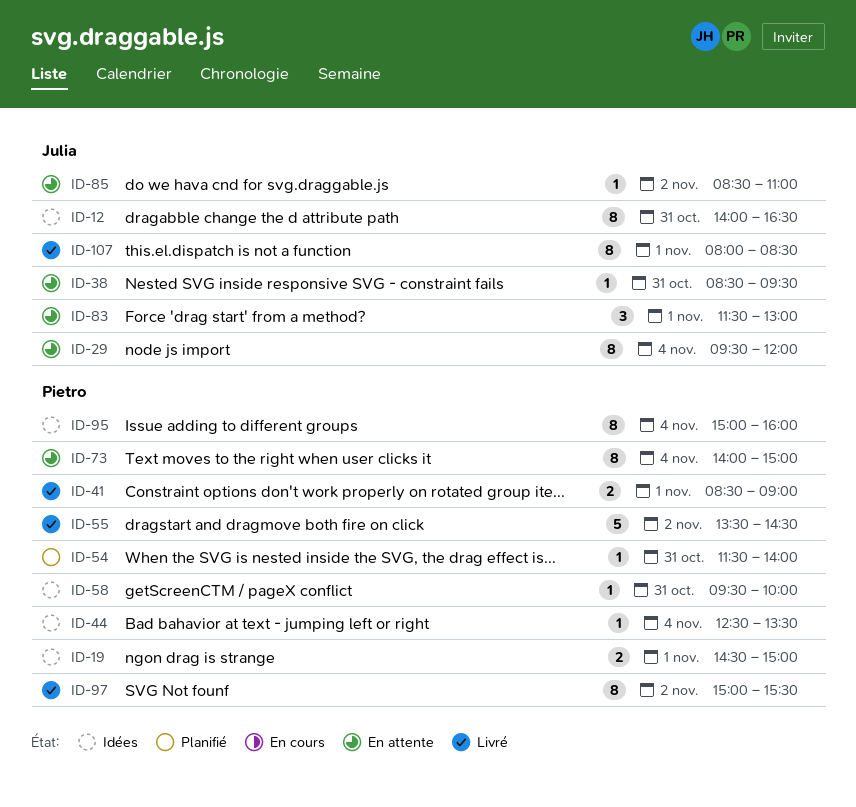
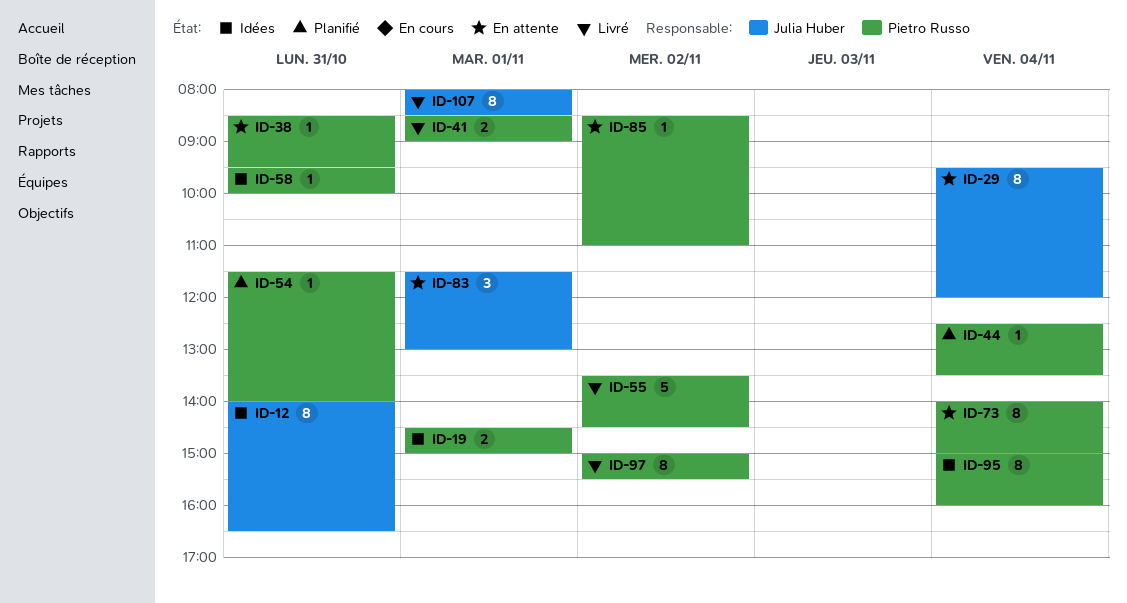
ID-38, owner: Julia Huber -> Pietro Russo
ID-44, status: Idées -> Planifié
ID-85, owner: Julia Huber -> Pietro Russo

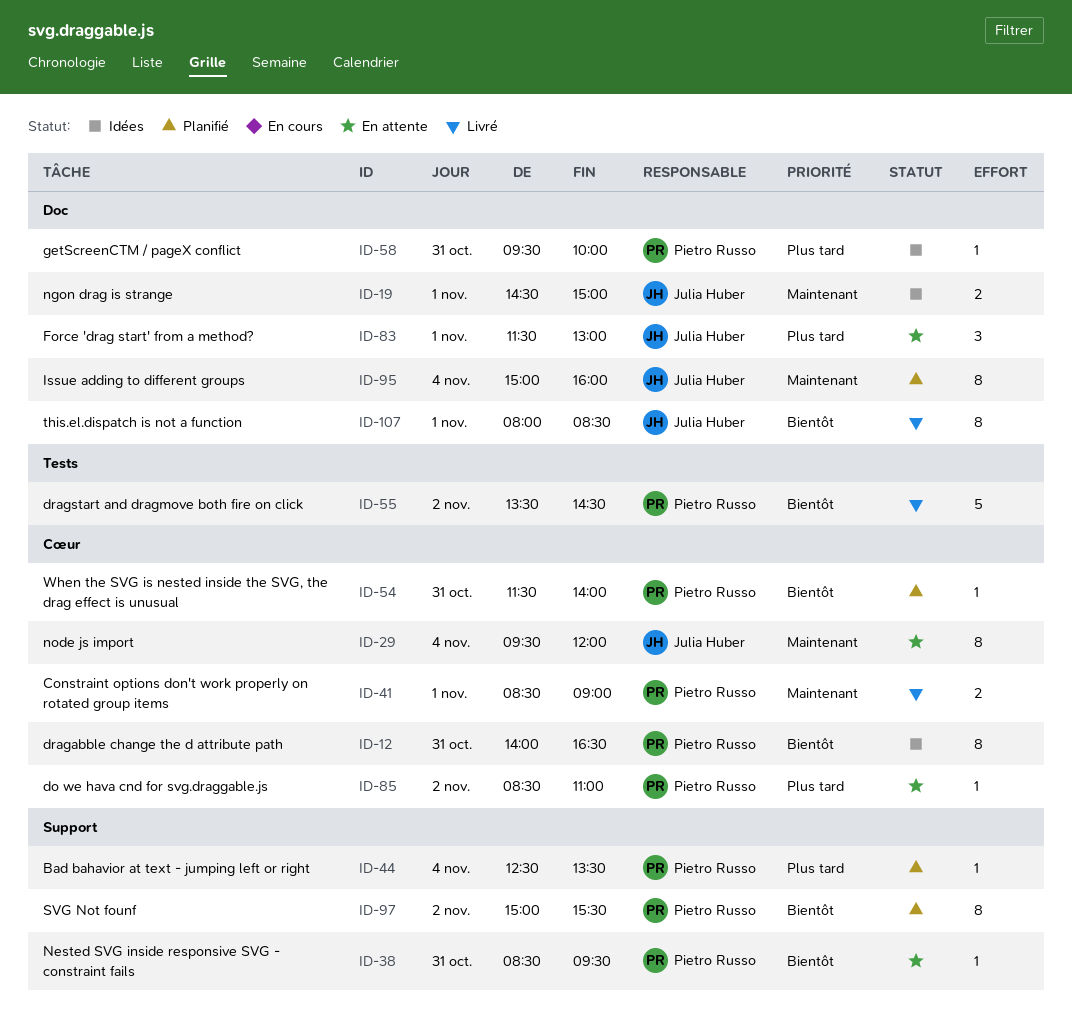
ID-12, owner: Julia Huber -> Pietro Russo
ID-19, owner: Pietro Russo -> Julia Huber
ID-73: present -> none
ID-95, status: Idées -> Planifié
ID-95, owner: Pietro Russo -> Julia Huber
ID-97, status: Livré -> Planifié

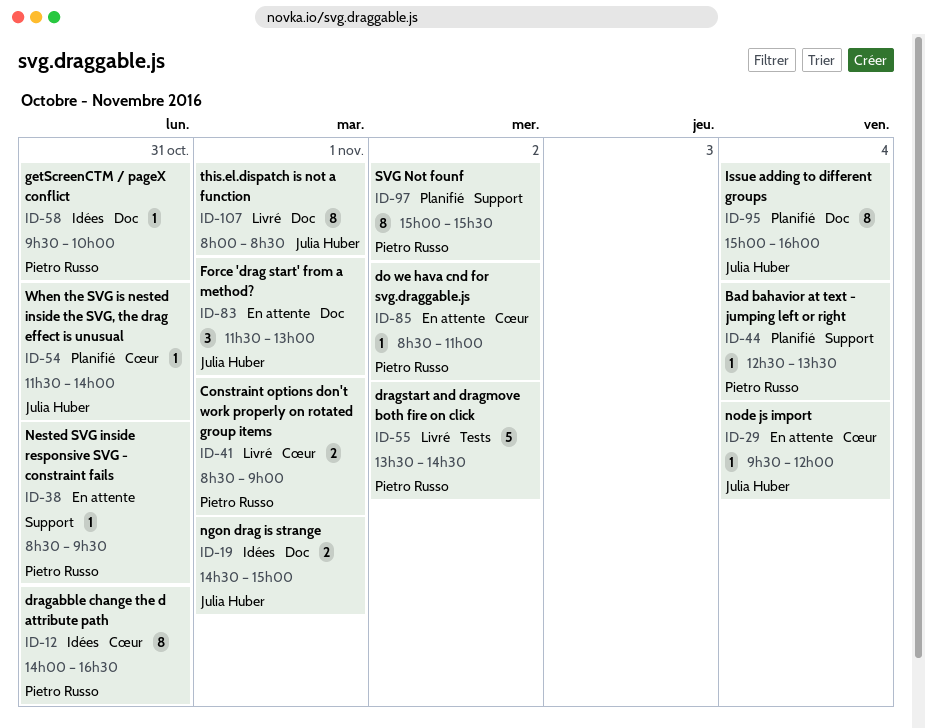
ID-29, estimate: 8 -> 1
ID-54, owner: Pietro Russo -> Julia Huber

